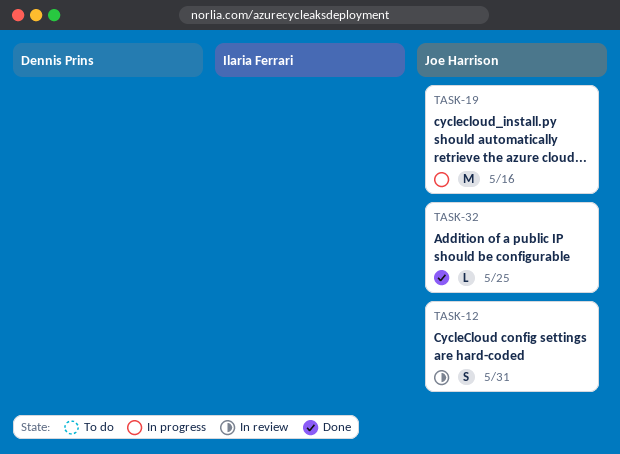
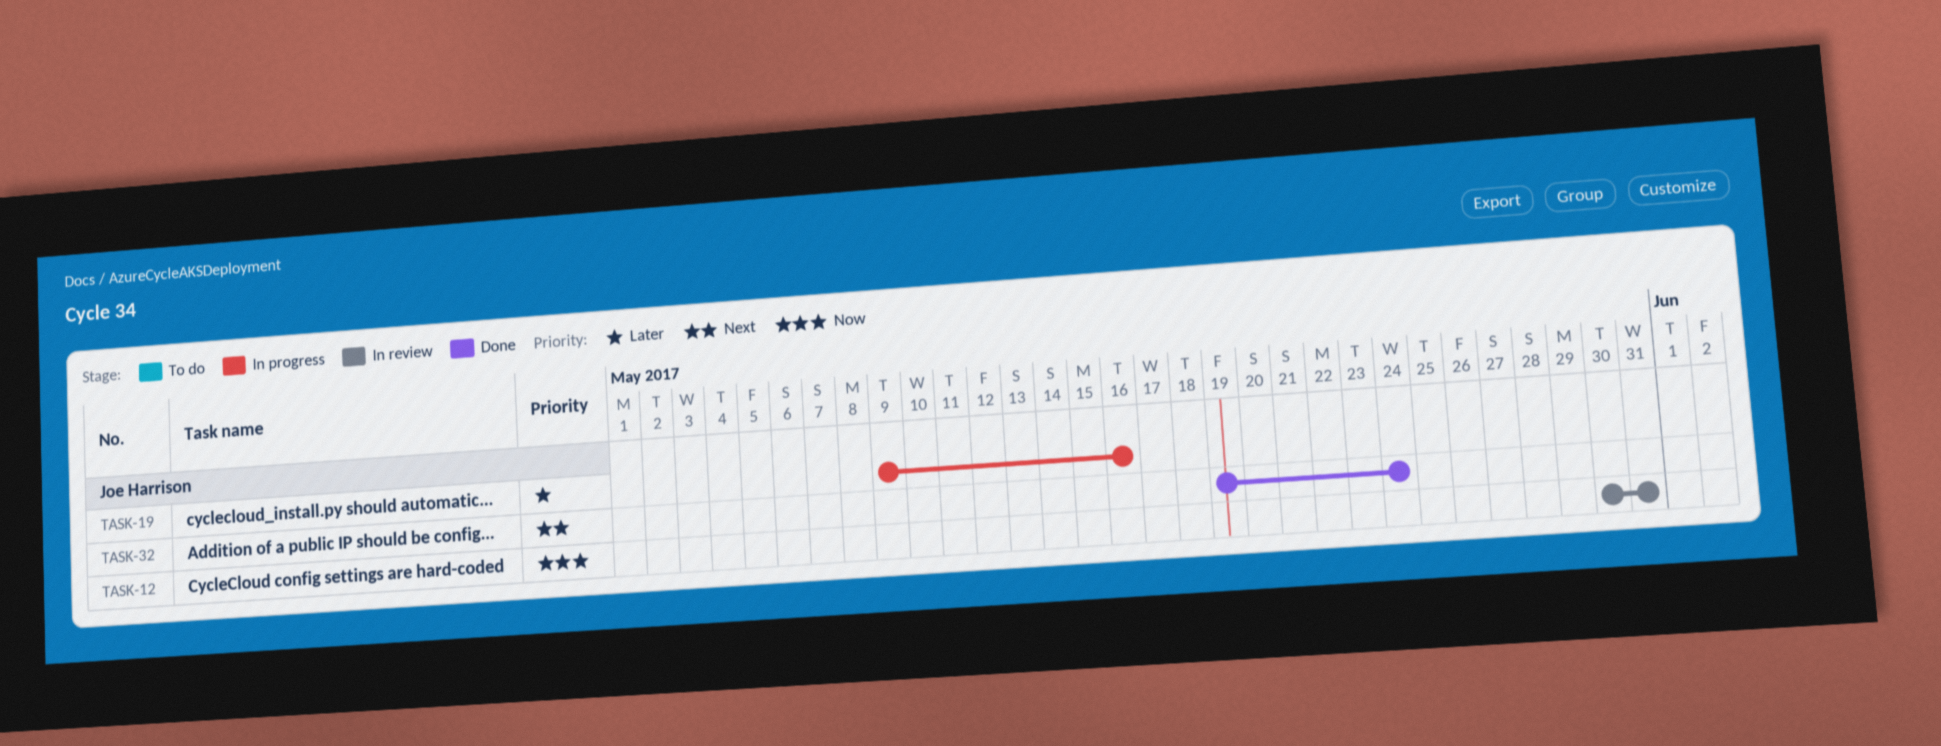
TASK-32, due: May 25 -> May 24

